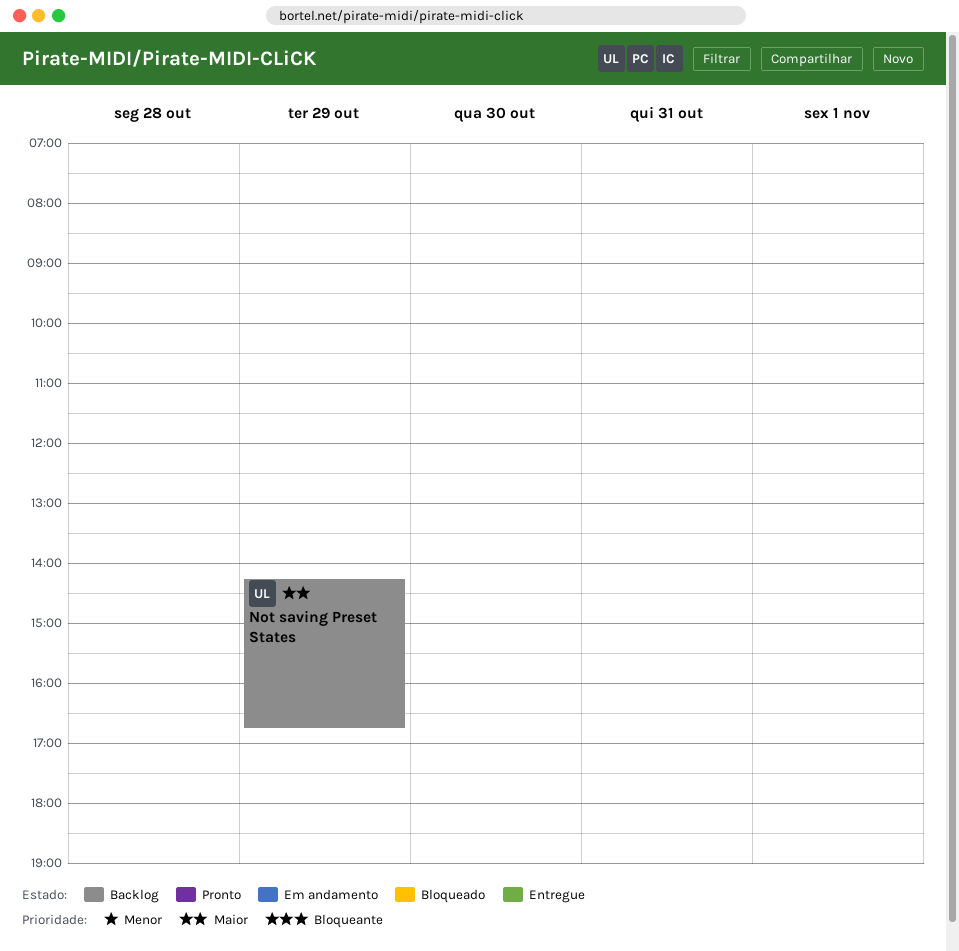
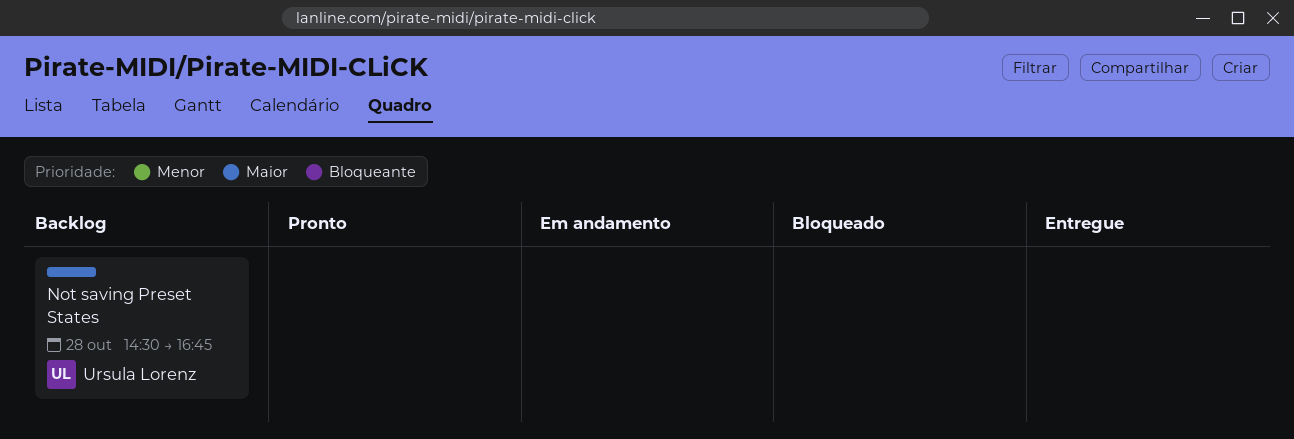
Not saving Preset States, day: Oct 29 -> Oct 28
Not saving Preset States, begins: 14:15 -> 14:30

